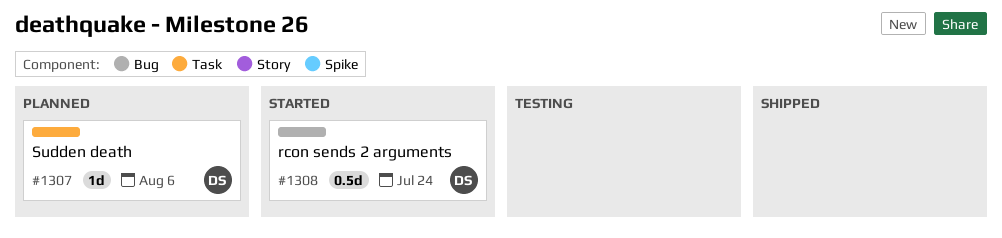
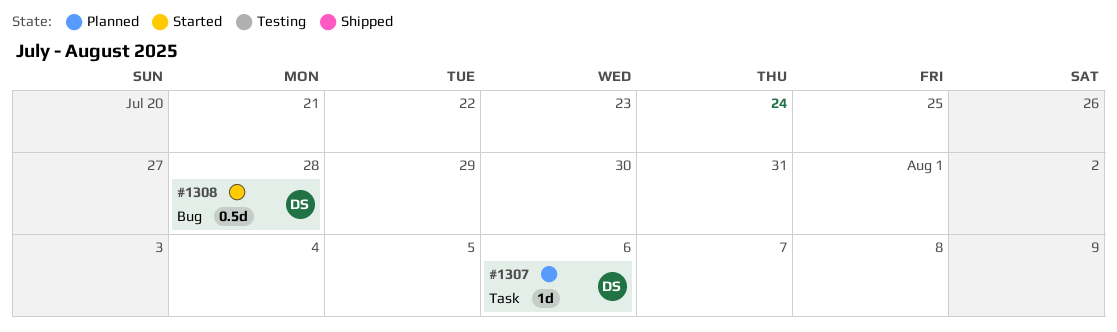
#1308, due: Jul 24 -> Jul 28

